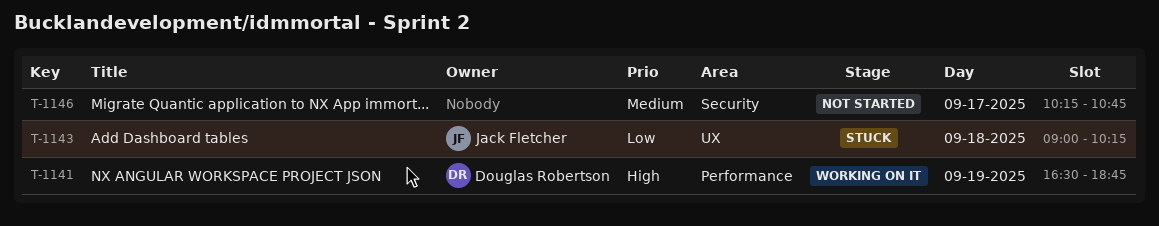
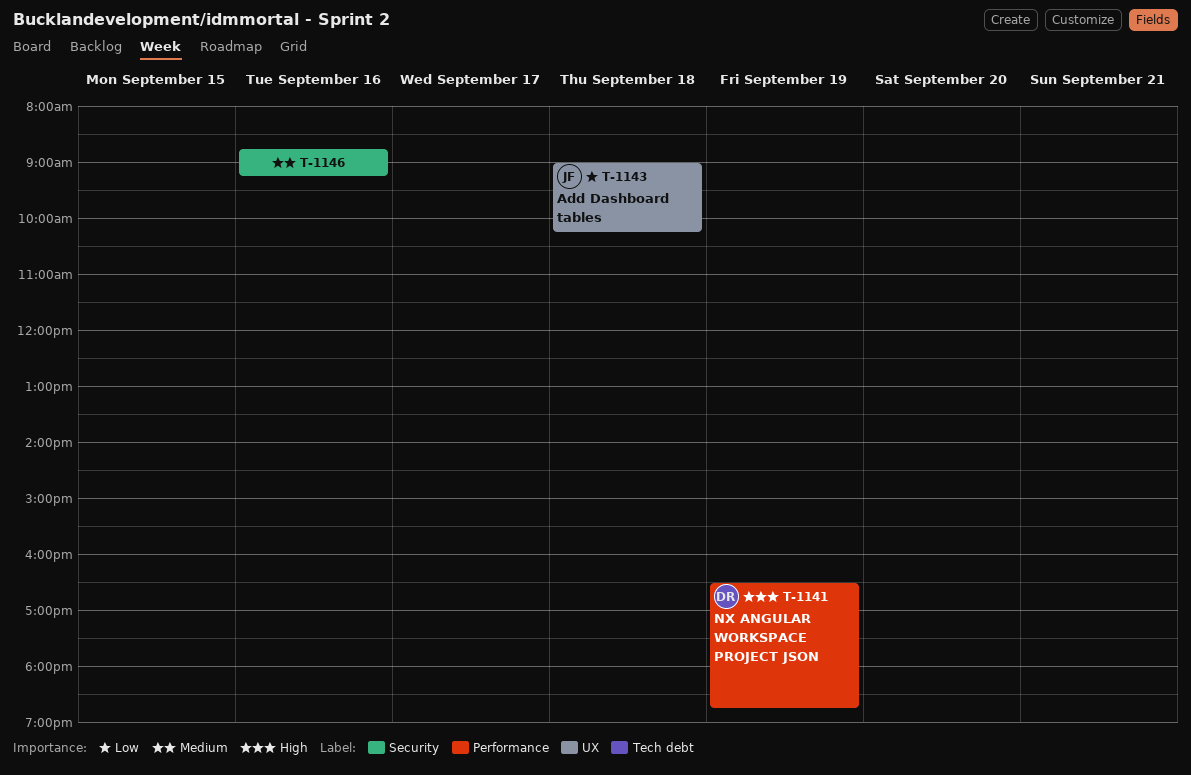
T-1146, day: Sep 17 -> Sep 16
T-1146, begins: 10:15 -> 08:45
T-1146, ends: 10:45 -> 09:15

